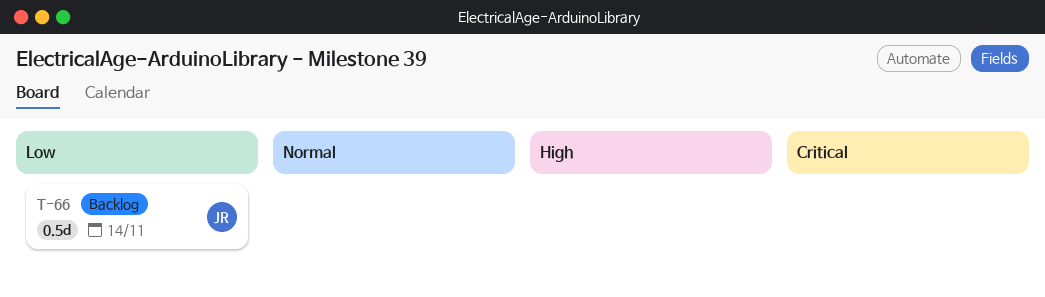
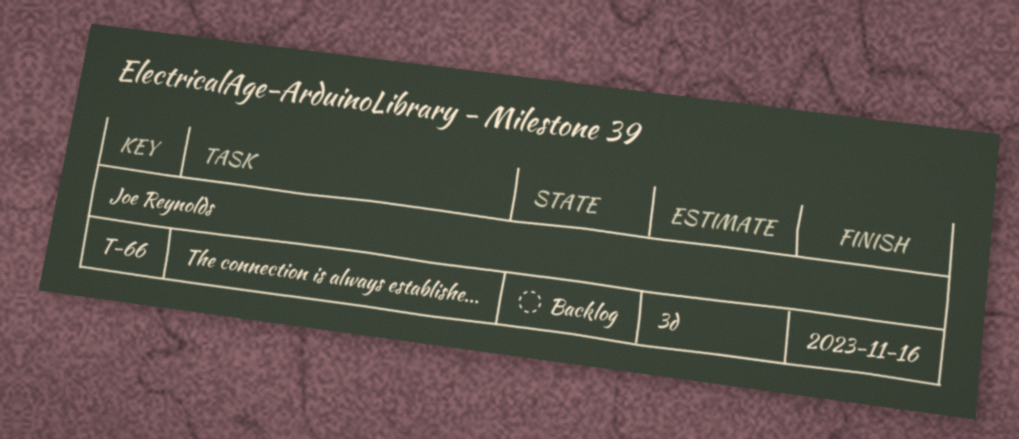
T-66, estimate: 0.5d -> 3d
T-66, due: Nov 14 -> Nov 16

